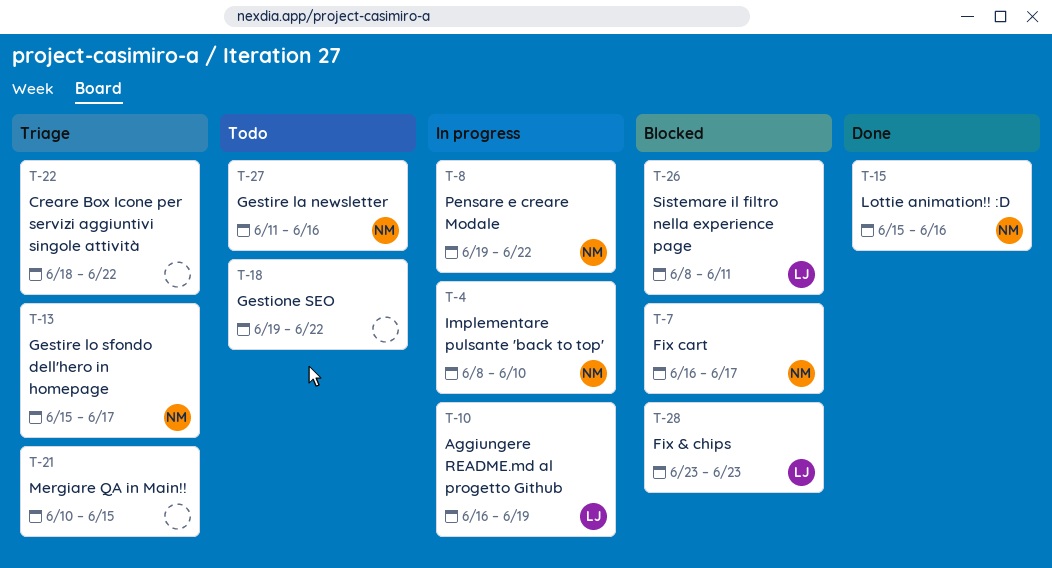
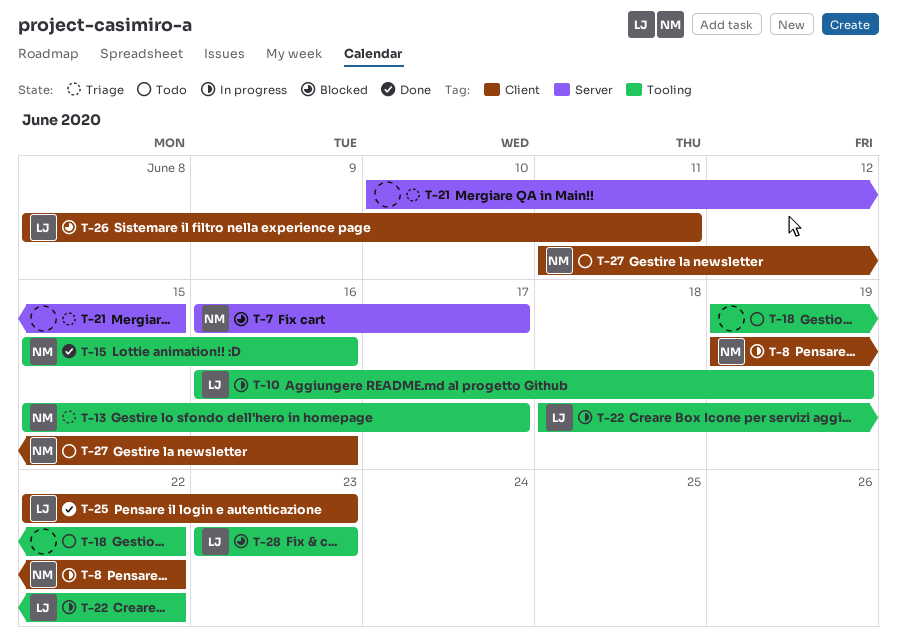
T-4: present -> none
T-22, status: Triage -> In progress
T-22, owner: none -> LJ
T-25: none -> present

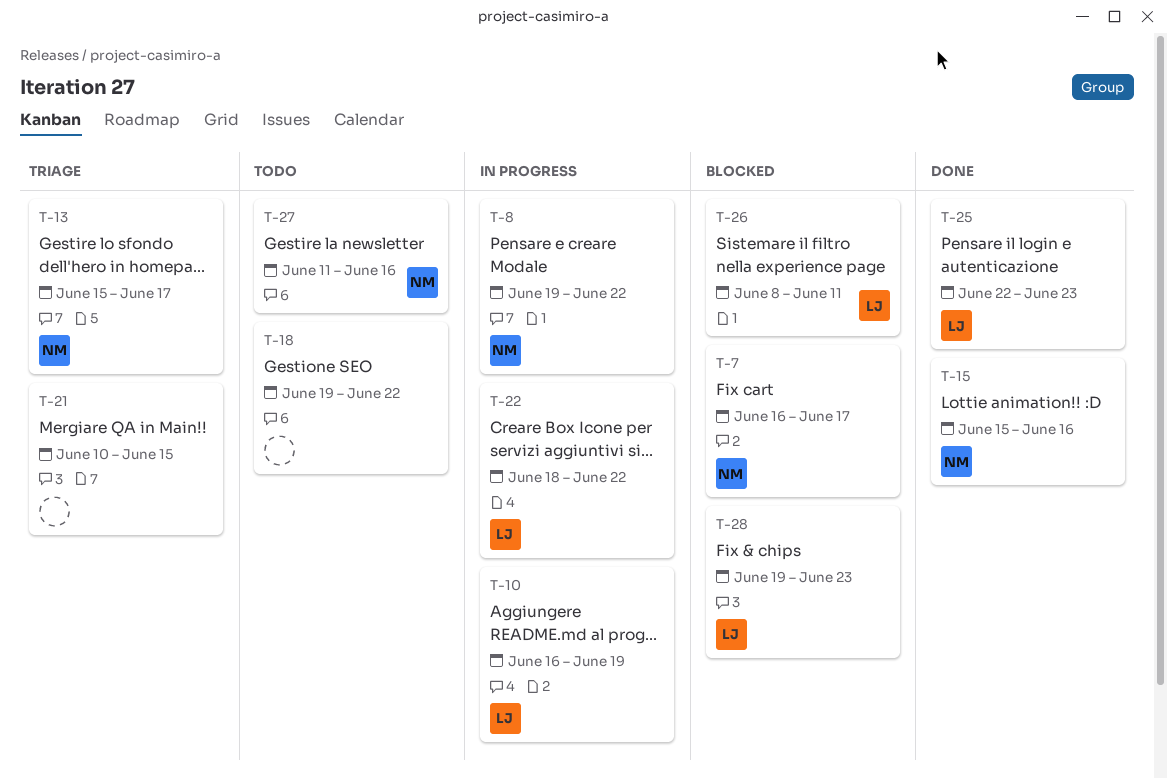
T-28, start: Jun 23 -> Jun 19

